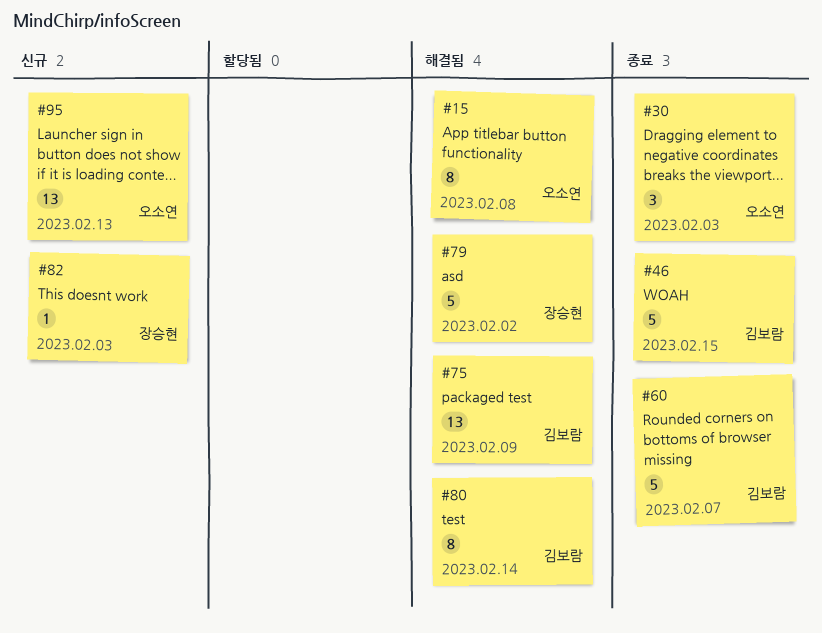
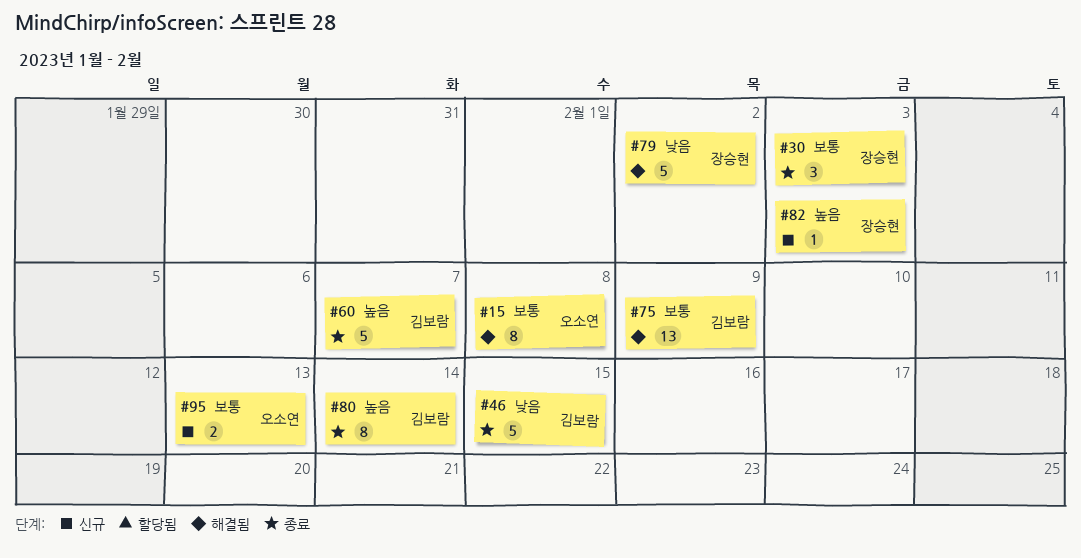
#30, owner: 오소연 -> 장승현
#80, status: 해결됨 -> 종료
#95, estimate: 13 -> 2

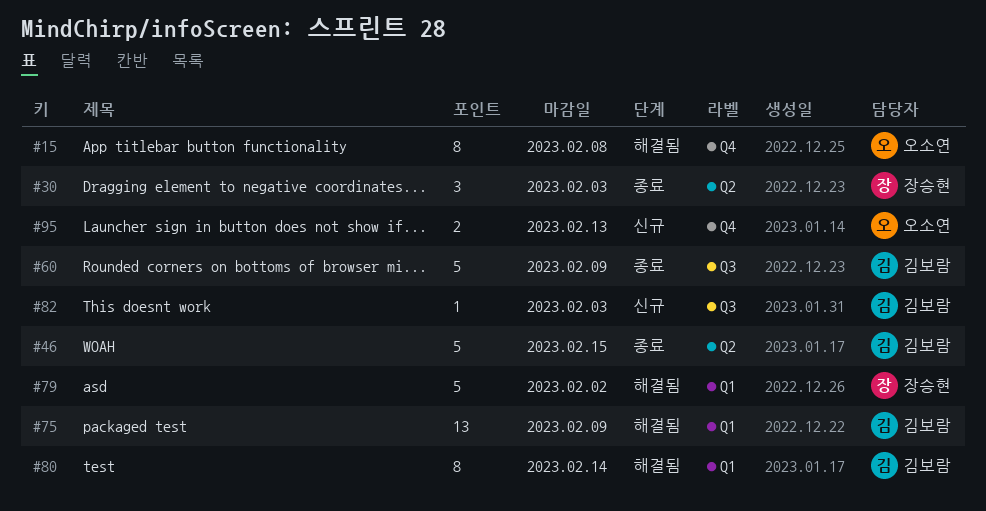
#60, due: Feb 7 -> Feb 9
#80, status: 종료 -> 해결됨
#82, owner: 장승현 -> 김보람

